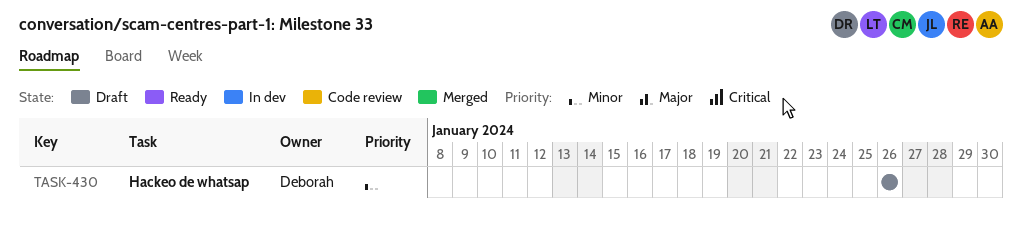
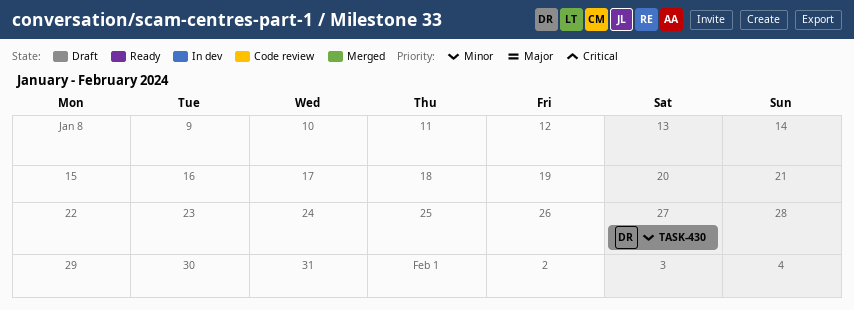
TASK-430, start: Jan 26 -> Jan 27
TASK-430, due: Jan 26 -> Jan 27

